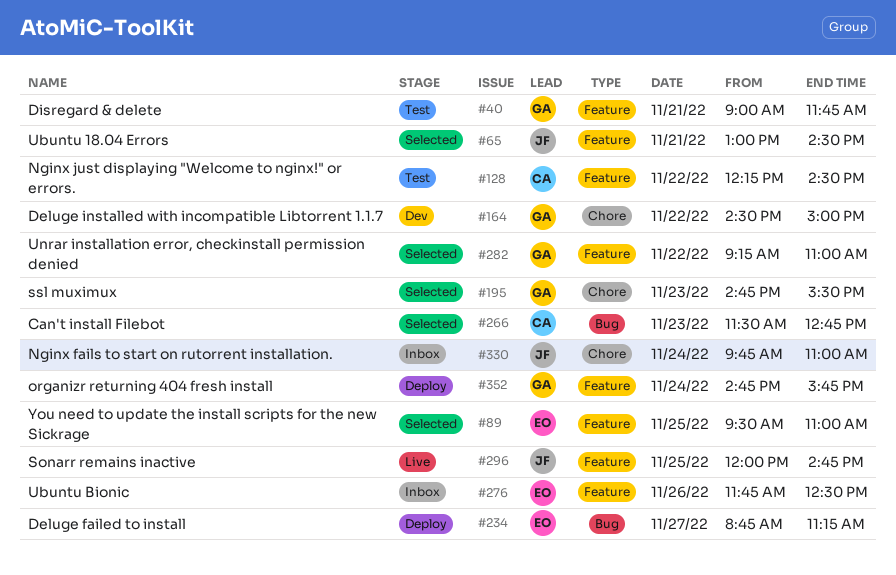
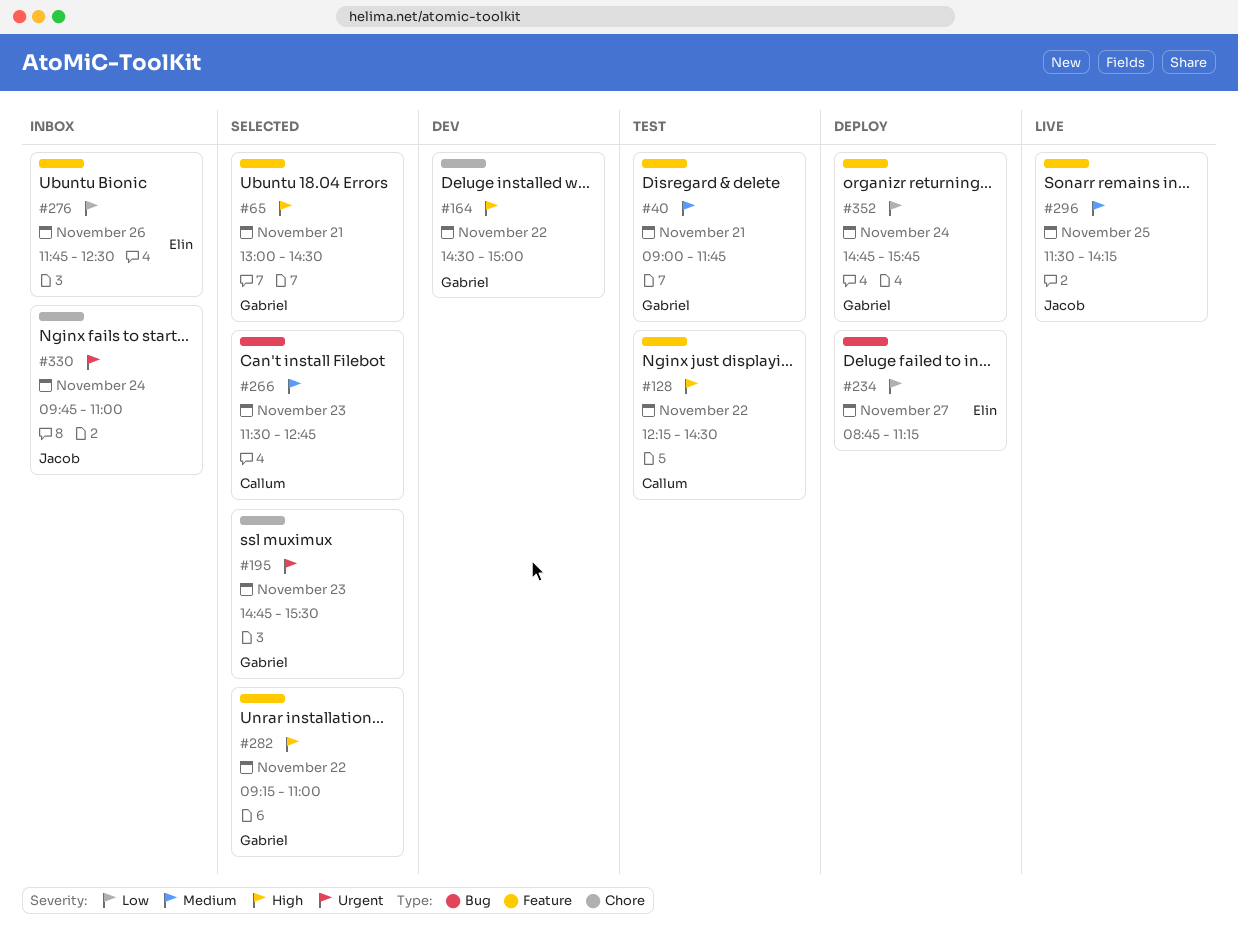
#65, owner: Jacob -> Gabriel
#89: present -> none
#296, begins: 12:00 -> 11:30
#296, ends: 14:45 -> 14:15

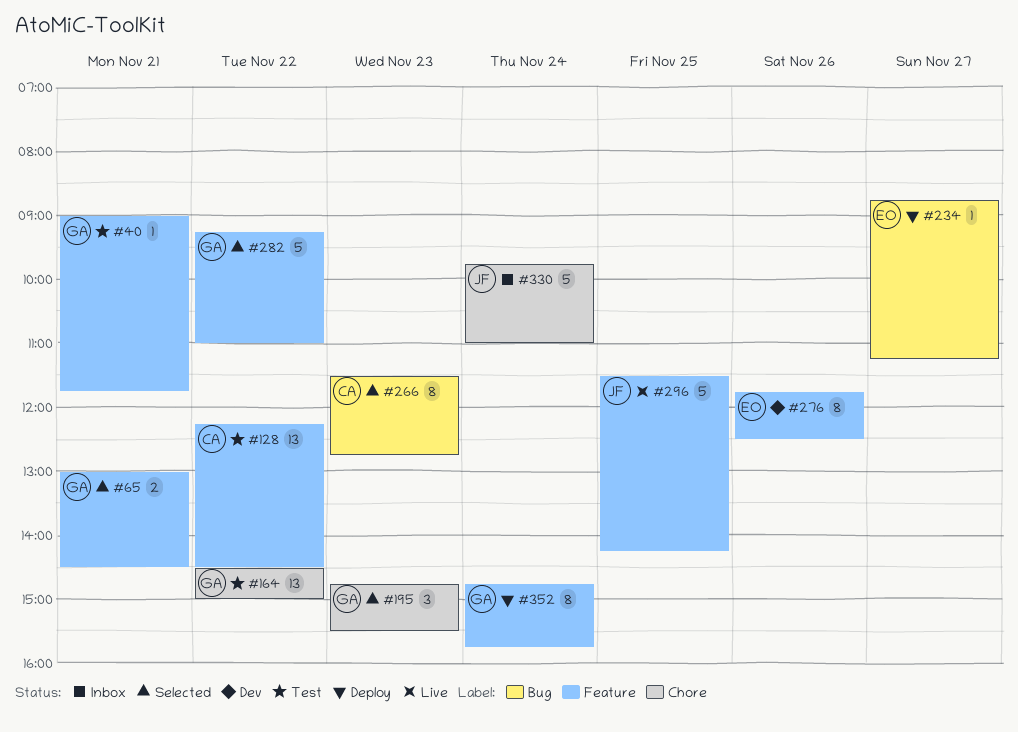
#164, status: Dev -> Test
#276, status: Inbox -> Dev

